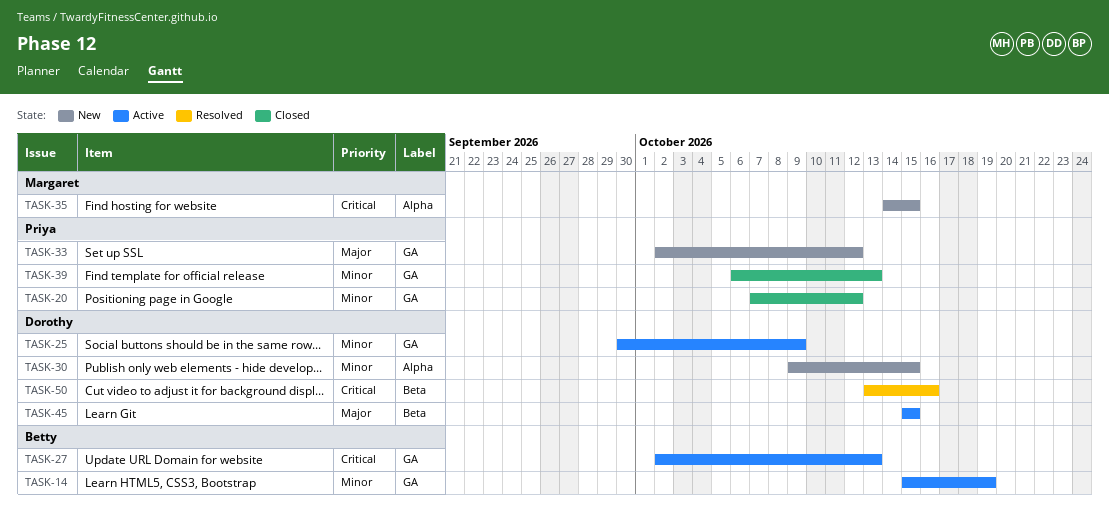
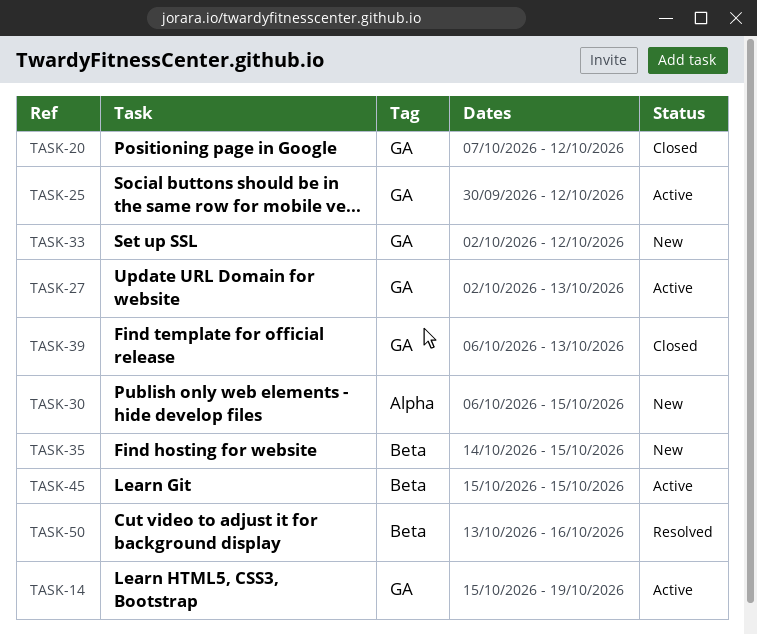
TASK-25, due: Oct 9 -> Oct 12
TASK-30, start: Oct 9 -> Oct 6
TASK-35, label: Alpha -> Beta

